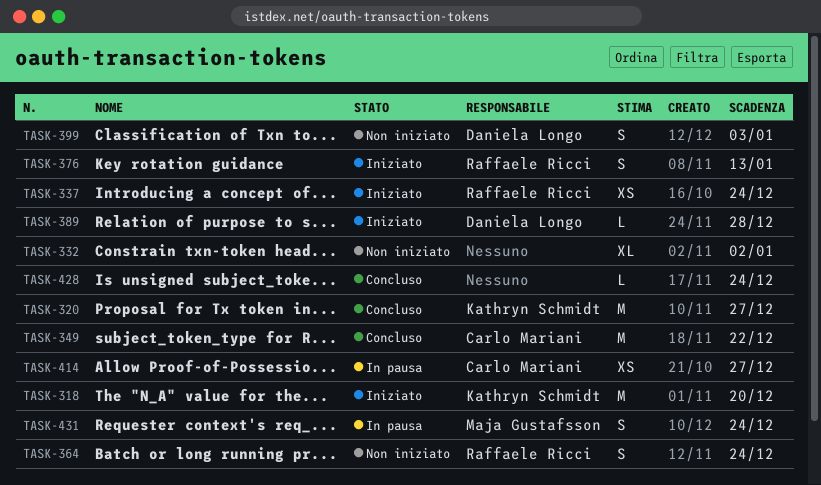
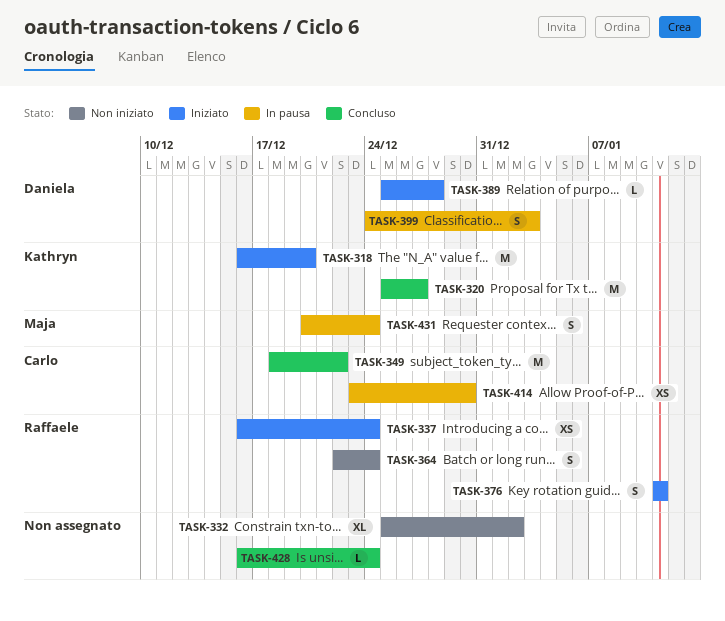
TASK-376, due: Jan 13 -> Jan 11
TASK-399, status: Non iniziato -> In pausa
TASK-414, due: Dec 27 -> Dec 30

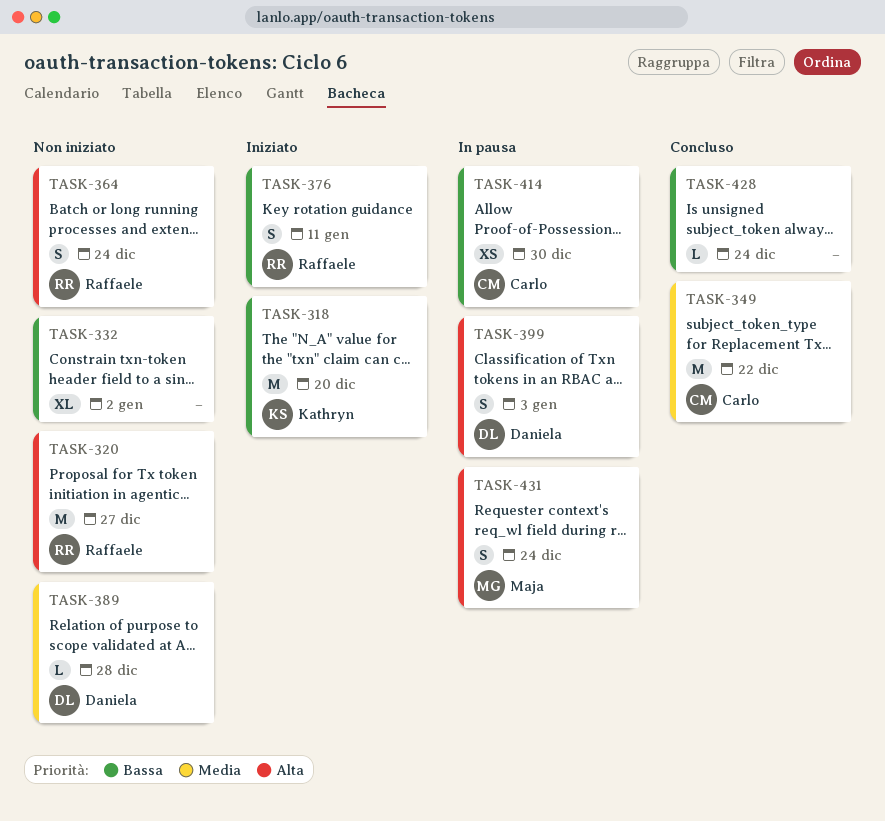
TASK-320, status: Concluso -> Non iniziato
TASK-320, owner: Kathryn -> Raffaele
TASK-337: present -> none
TASK-389, status: Iniziato -> Non iniziato

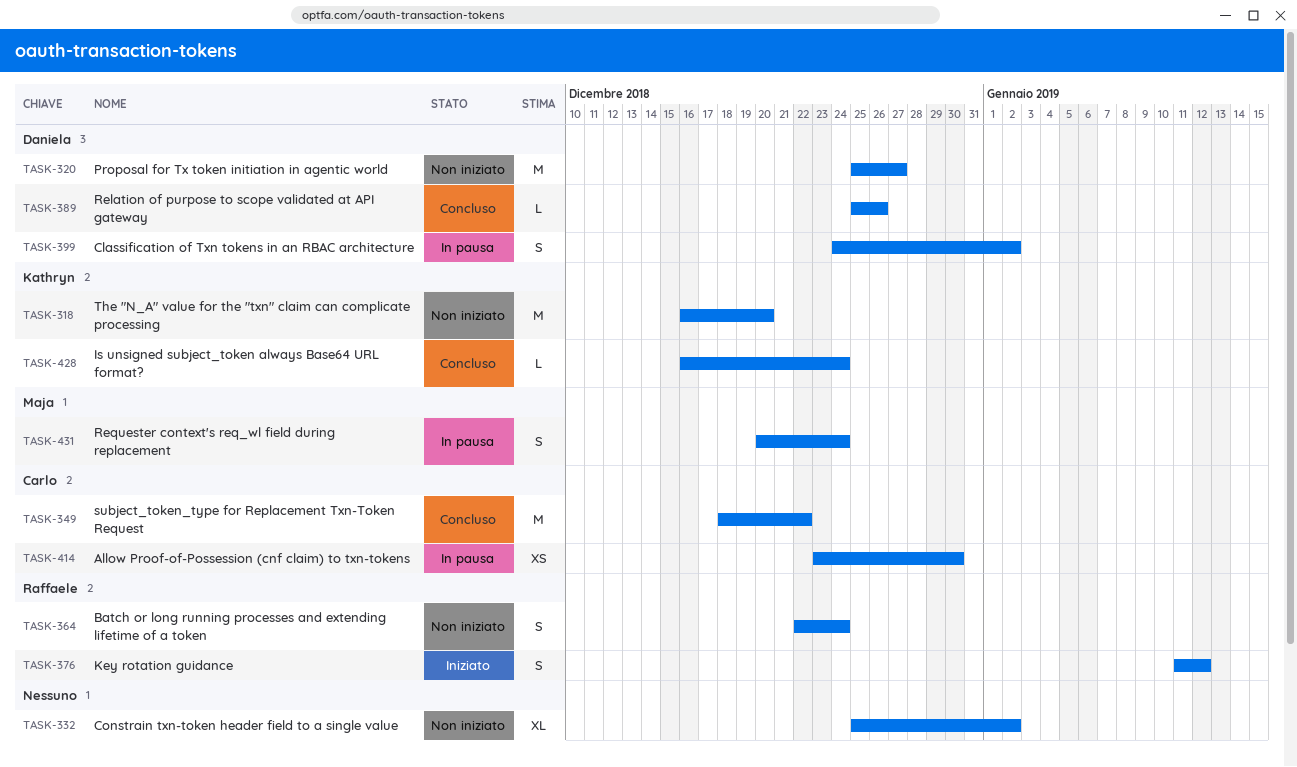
TASK-318, status: Iniziato -> Non iniziato
TASK-320, owner: Raffaele -> Daniela
TASK-376, due: Jan 11 -> Jan 12
TASK-389, status: Non iniziato -> Concluso
TASK-389, due: Dec 28 -> Dec 26
TASK-399, due: Jan 3 -> Jan 2
TASK-428, owner: none -> Kathryn

